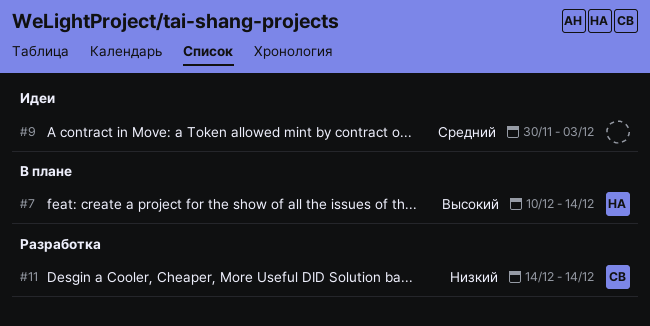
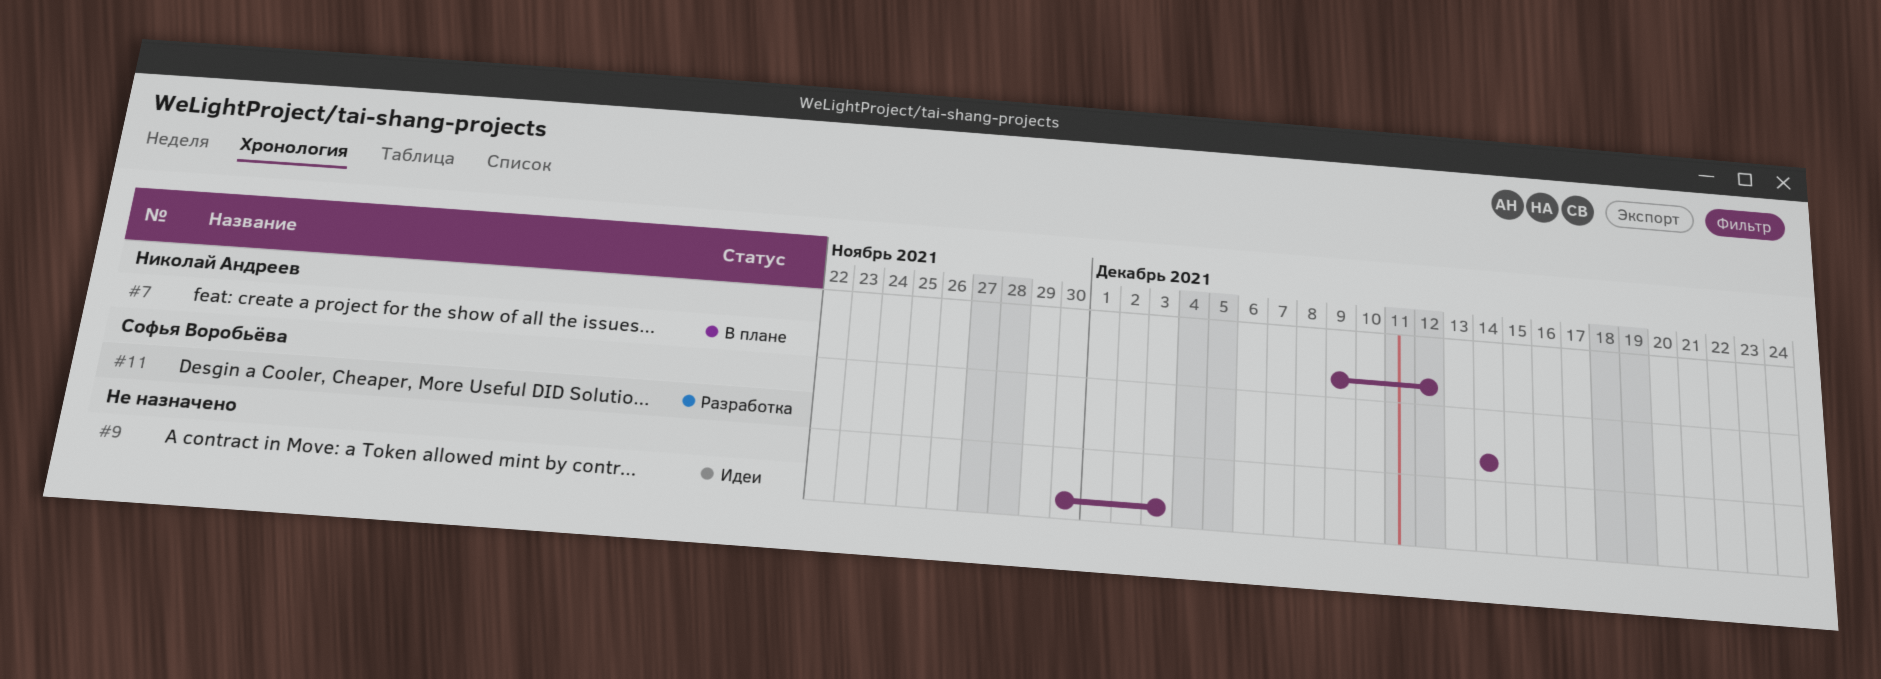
#7, start: Dec 10 -> Dec 9
#7, due: Dec 14 -> Dec 12

